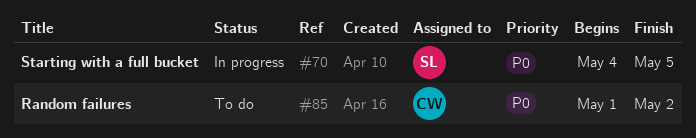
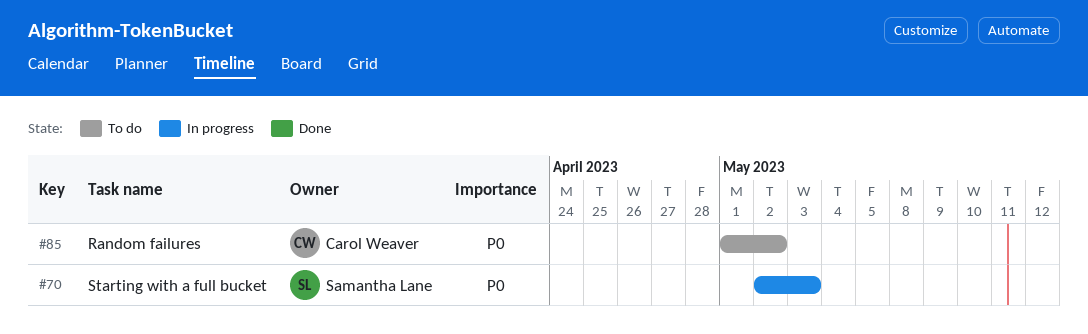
#70, start: May 4 -> May 2
#70, due: May 5 -> May 3

